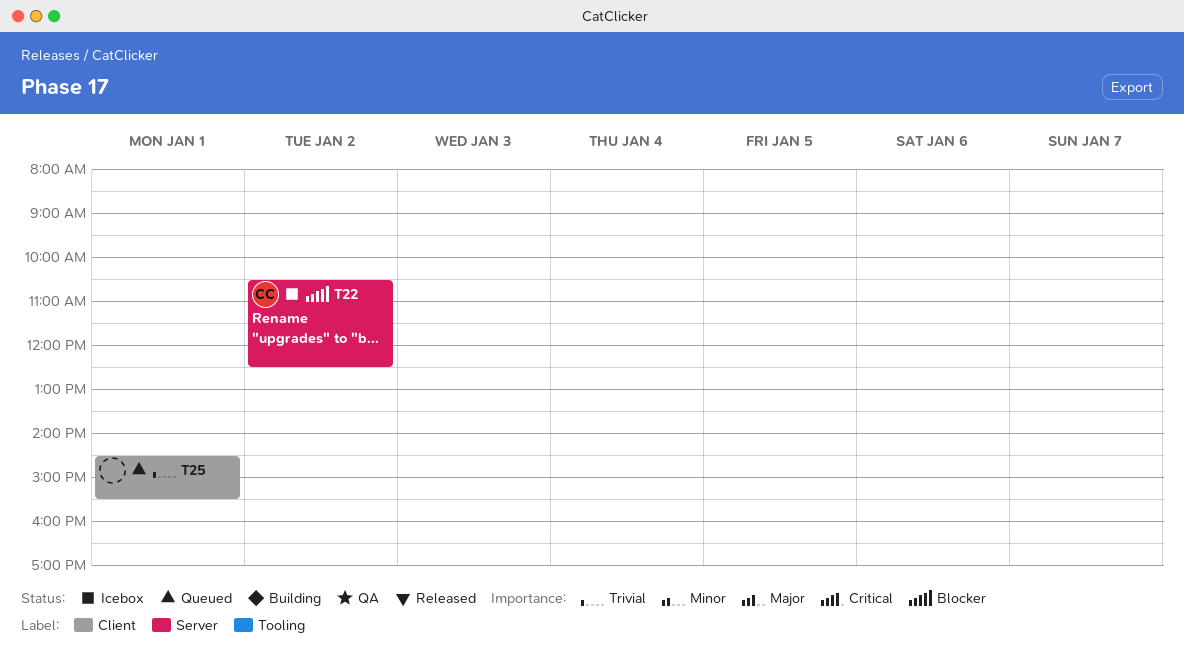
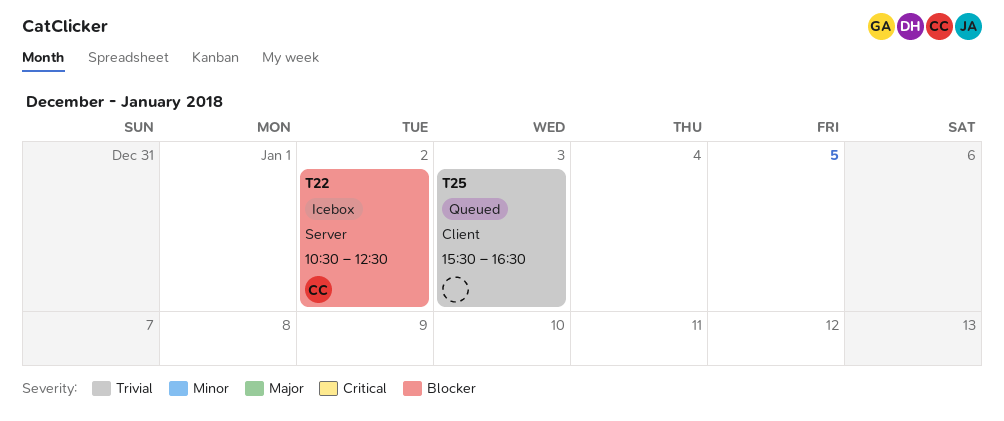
T25, day: Jan 1 -> Jan 3
T25, begins: 14:30 -> 15:30
T25, ends: 15:30 -> 16:30

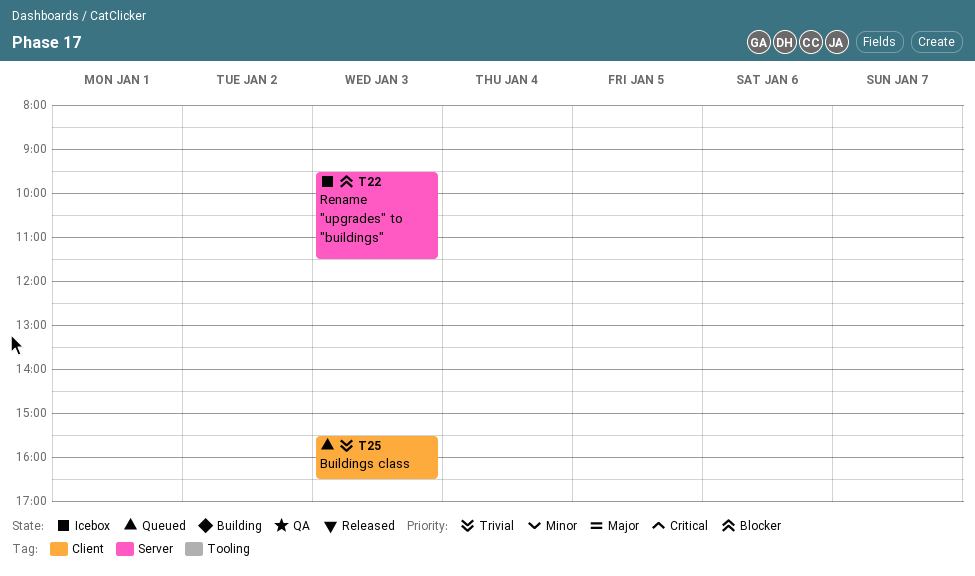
T22, day: Jan 2 -> Jan 3
T22, begins: 10:30 -> 09:30
T22, ends: 12:30 -> 11:30

